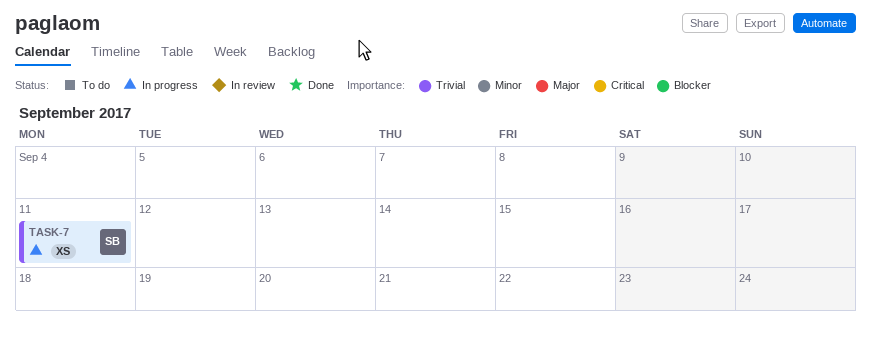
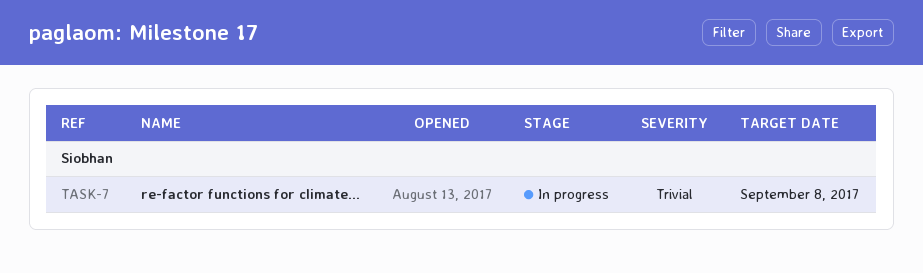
TASK-7, due: Sep 11 -> Sep 8

